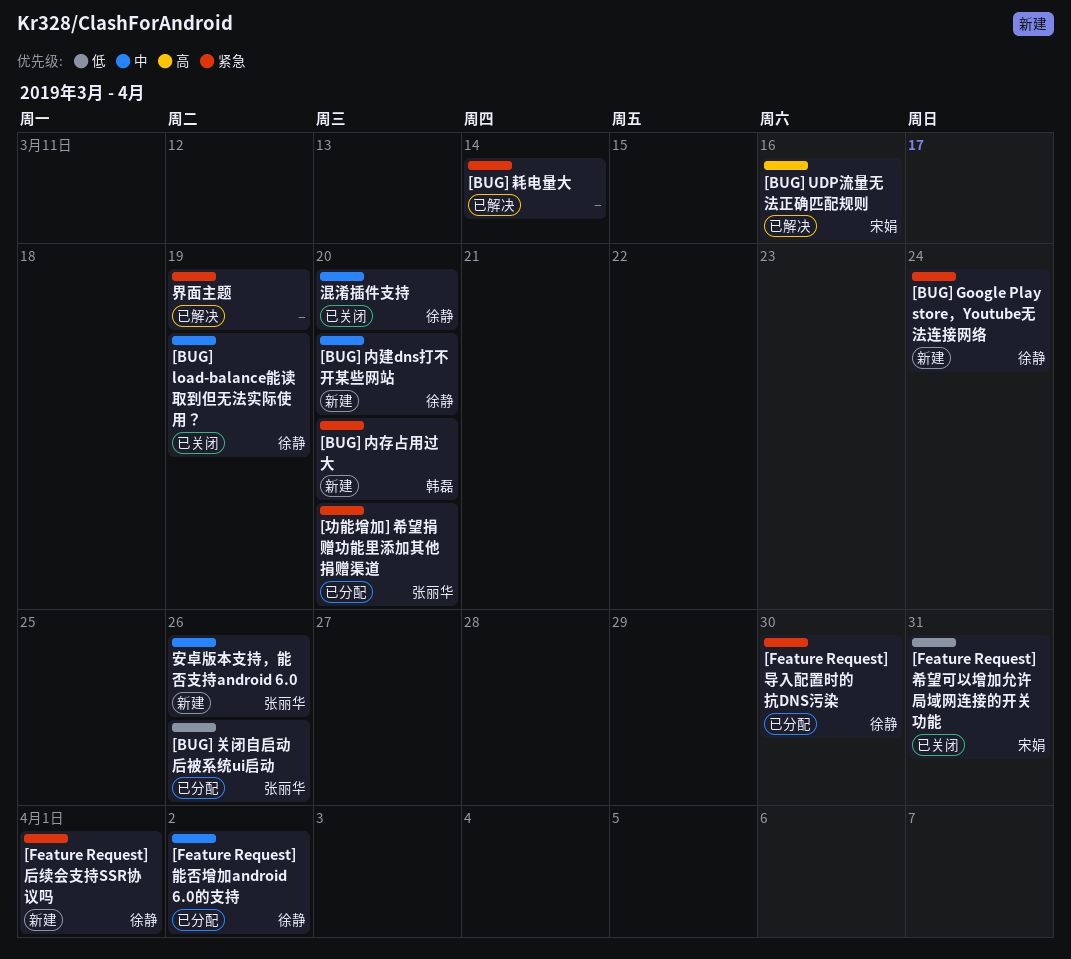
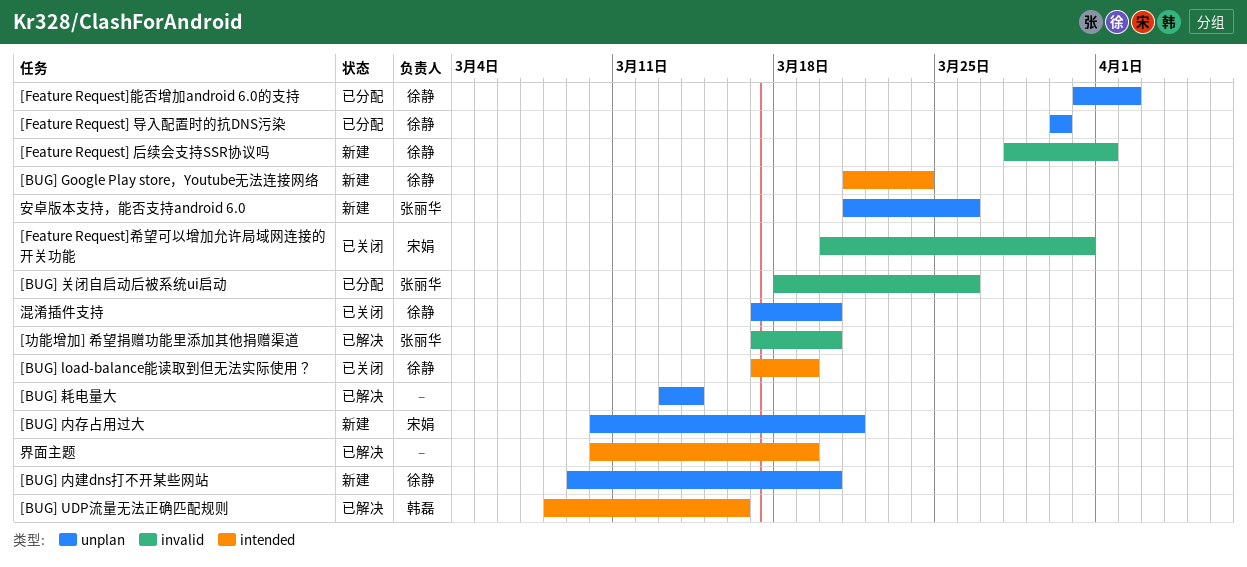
[BUG] UDP流量无法正确匹配规则, owner: 宋娟 -> 韩磊
[BUG] 内存占用过大, owner: 韩磊 -> 宋娟
[BUG] 内存占用过大, due: Mar 20 -> Mar 21
[功能增加] 希望捐赠功能里添加其他捐赠渠道, status: 已分配 -> 已解决

